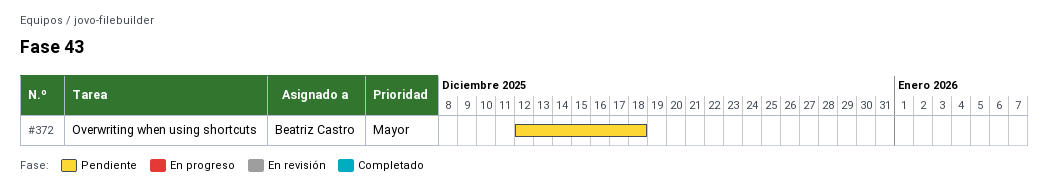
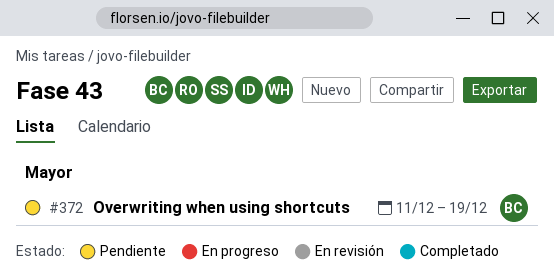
#372, start: Dec 12 -> Dec 11
#372, due: Dec 18 -> Dec 19

